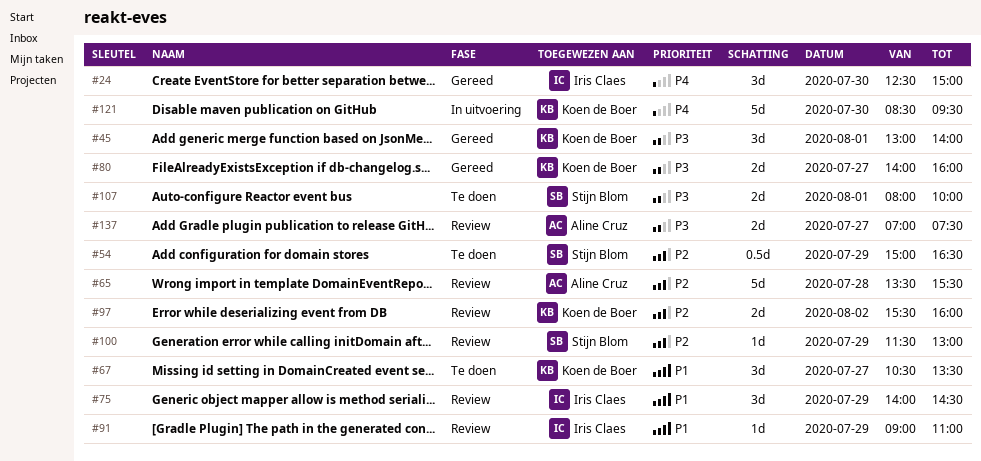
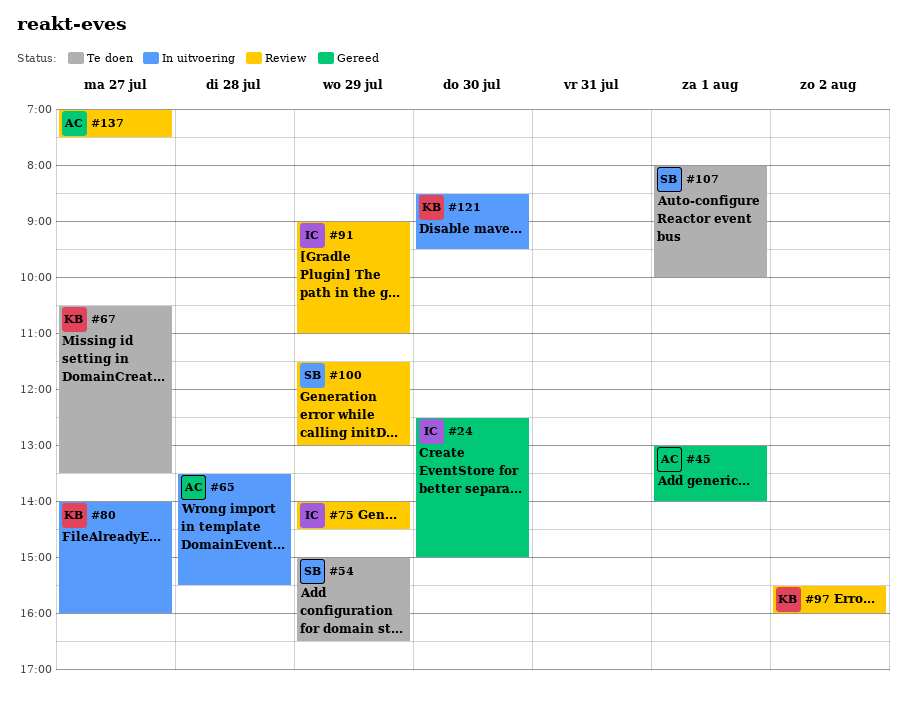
#45, owner: Koen de Boer -> Aline Cruz
#65, status: Review -> In uitvoering
#80, status: Gereed -> In uitvoering

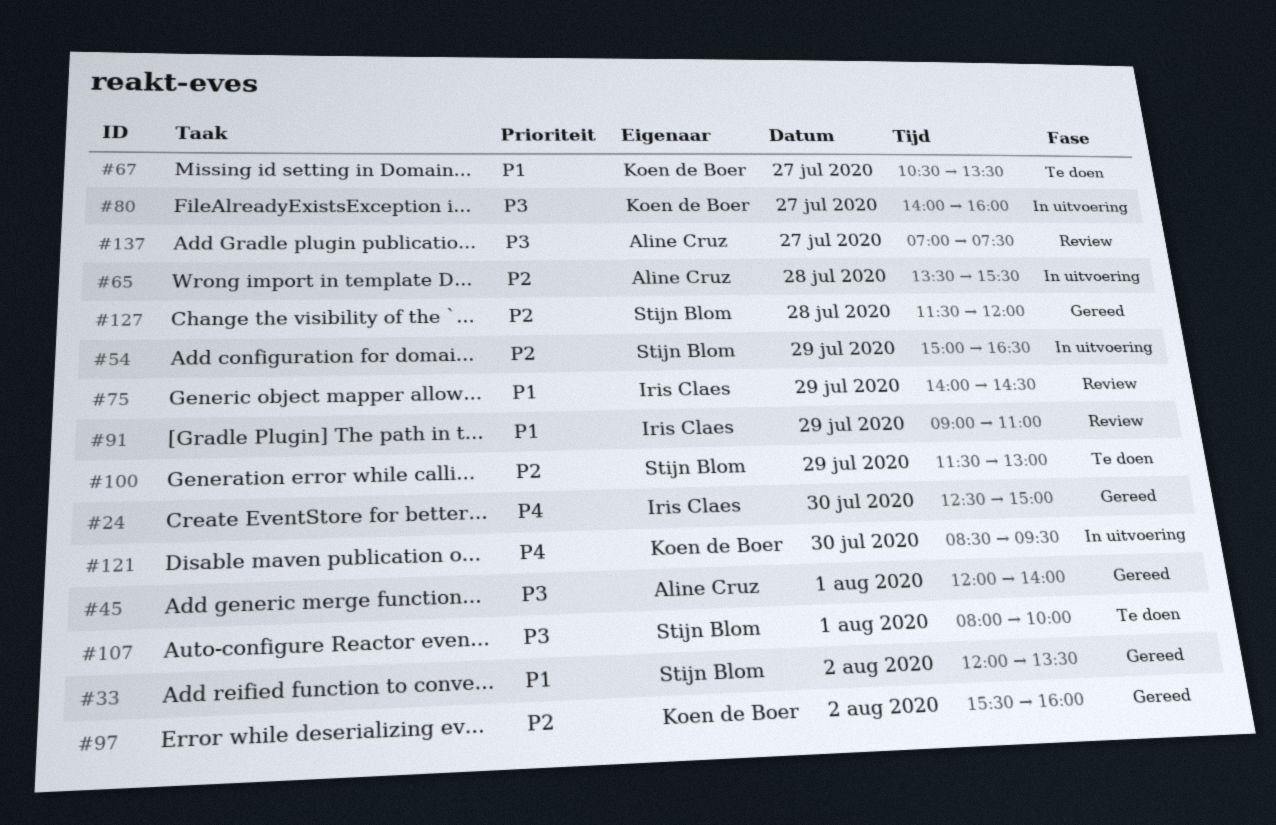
#33: none -> present
#45, begins: 13:00 -> 12:00
#54, status: Te doen -> In uitvoering
#97, status: Review -> Gereed
#100, status: Review -> Te doen
#127: none -> present

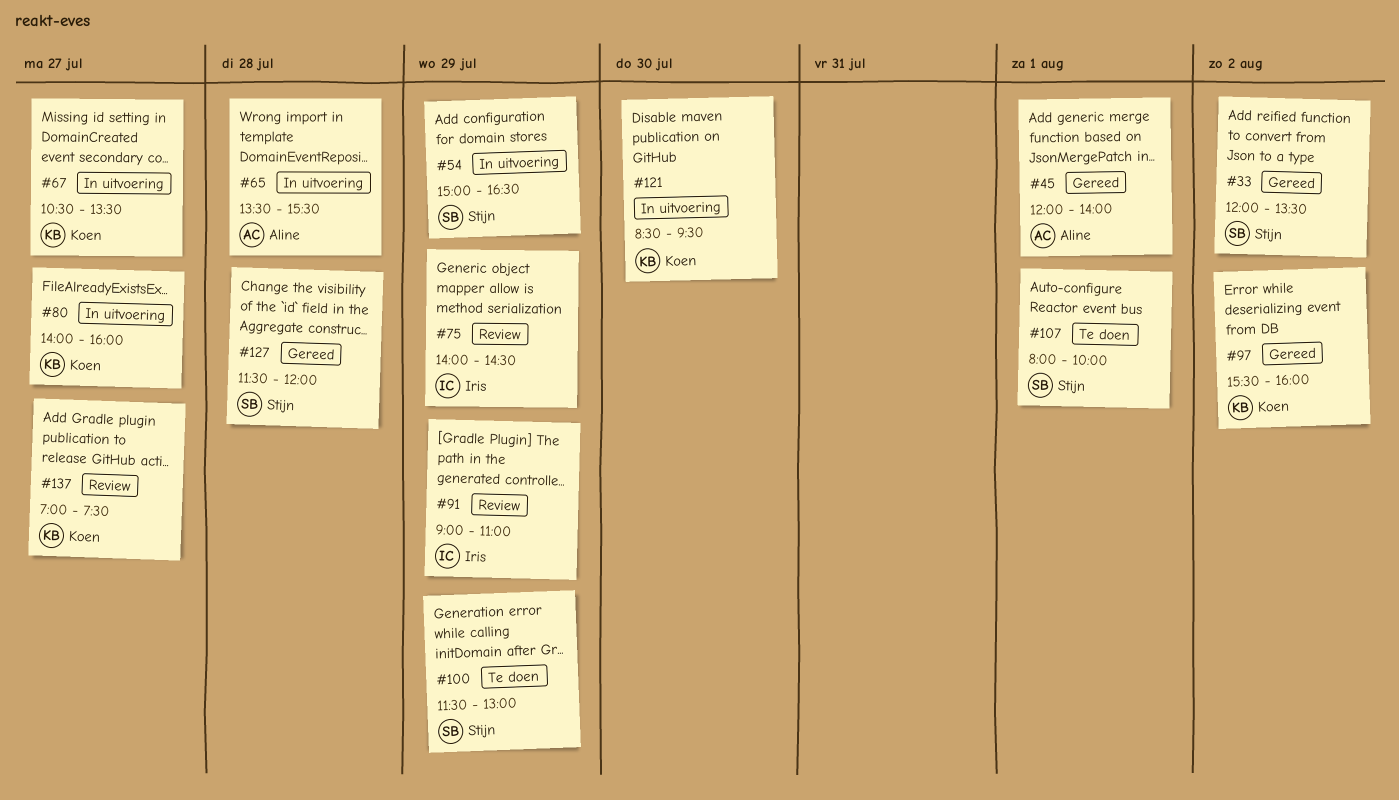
#24: present -> none
#67, status: Te doen -> In uitvoering
#137, owner: Aline Cruz -> Koen de Boer

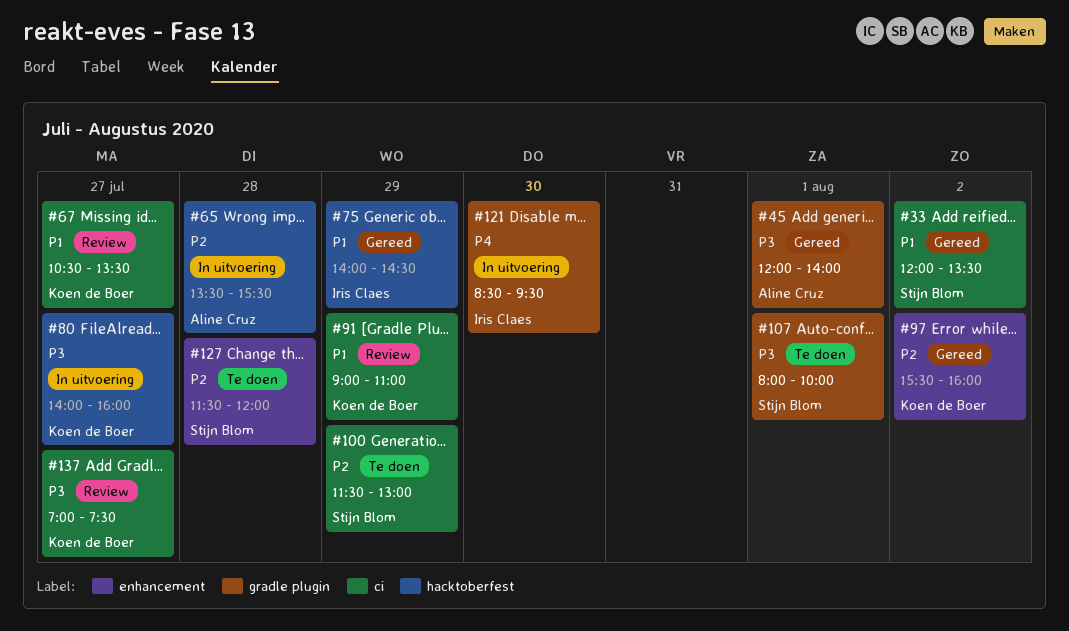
#54: present -> none
#67, status: In uitvoering -> Review
#75, status: Review -> Gereed
#91, owner: Iris Claes -> Koen de Boer
#121, owner: Koen de Boer -> Iris Claes
#127, status: Gereed -> Te doen

